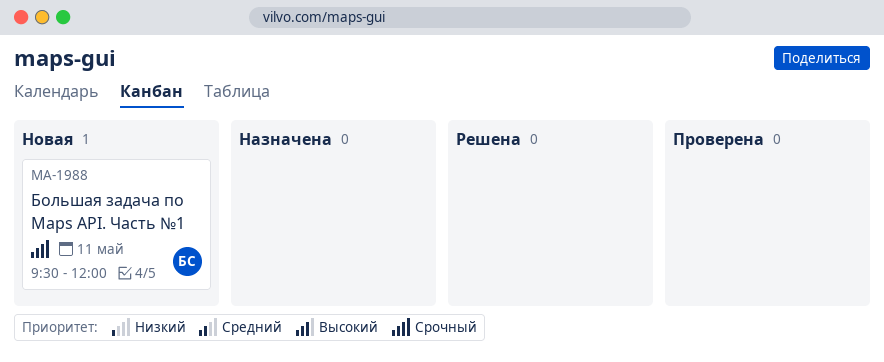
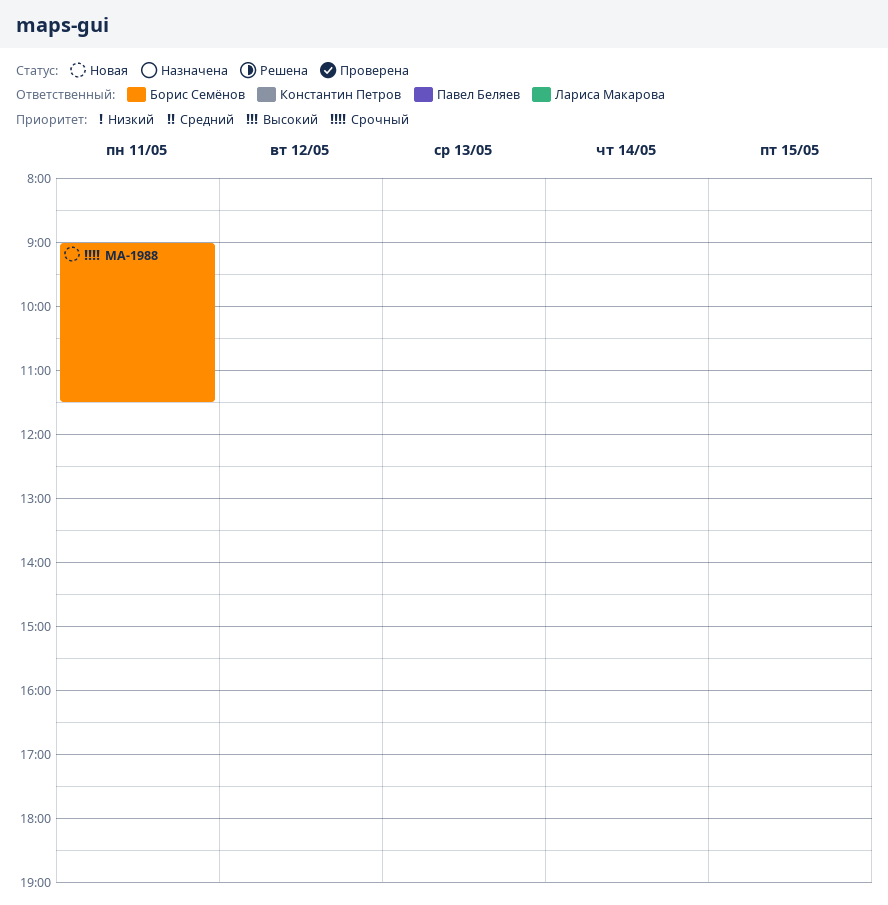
MA-1988, begins: 09:30 -> 09:00
MA-1988, ends: 12:00 -> 11:30

